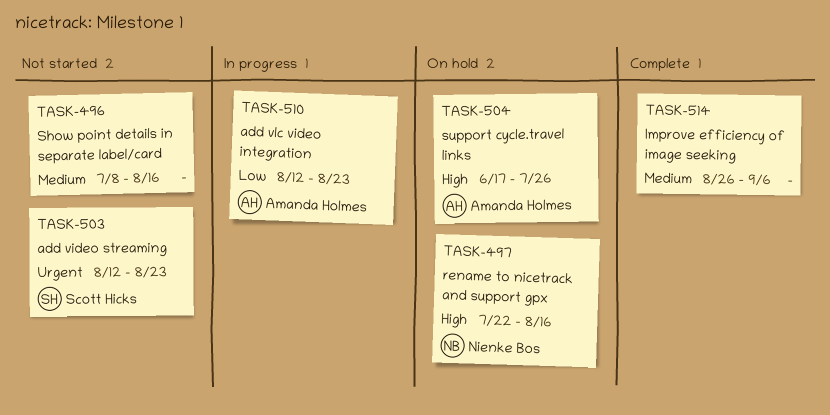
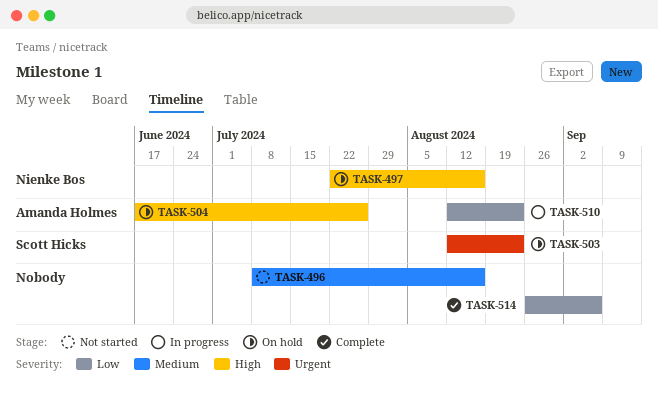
TASK-503, status: Not started -> On hold
TASK-514, priority: Medium -> Low

